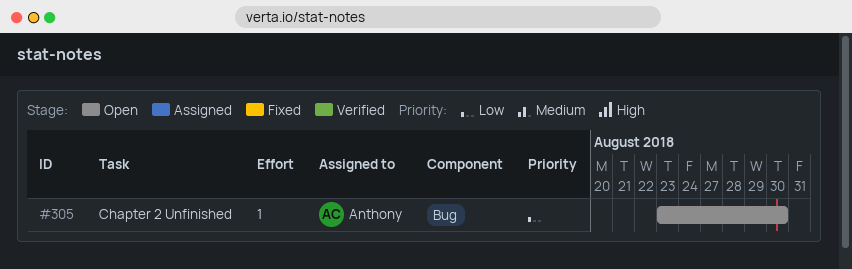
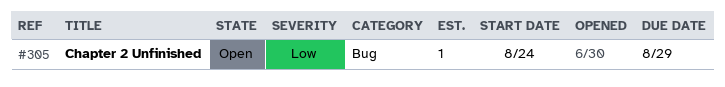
#305, start: Aug 23 -> Aug 24
#305, due: Aug 30 -> Aug 29

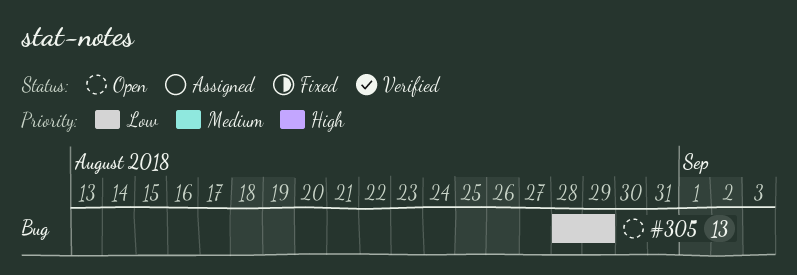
#305, estimate: 1 -> 13
#305, start: Aug 24 -> Aug 28

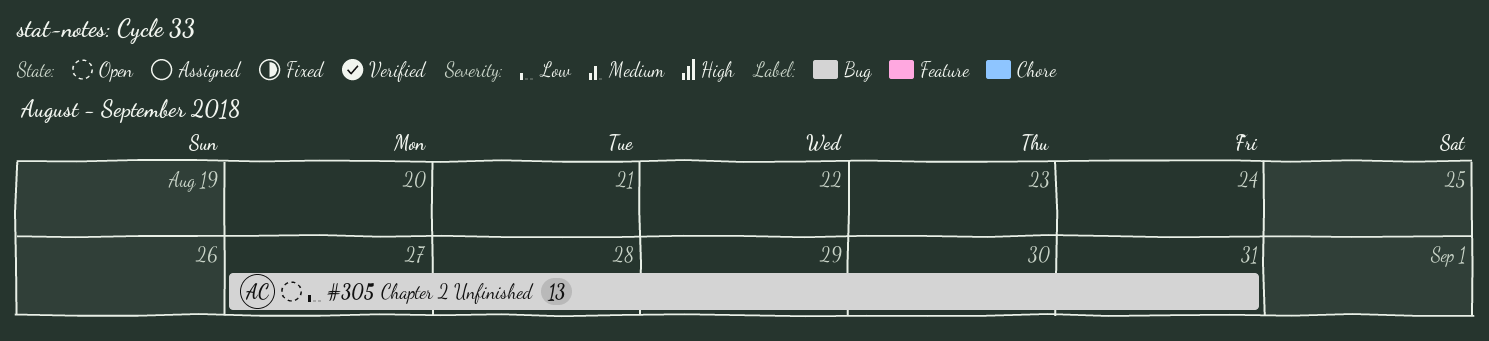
#305, start: Aug 28 -> Aug 27
#305, due: Aug 29 -> Aug 31

